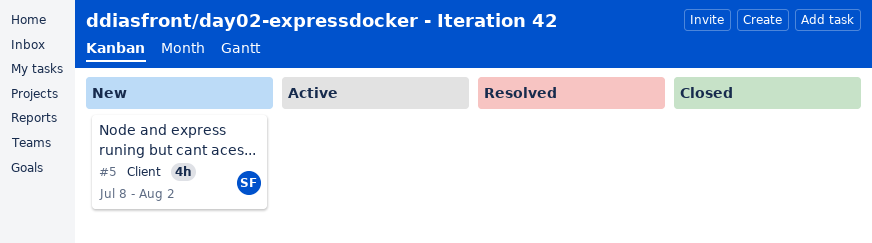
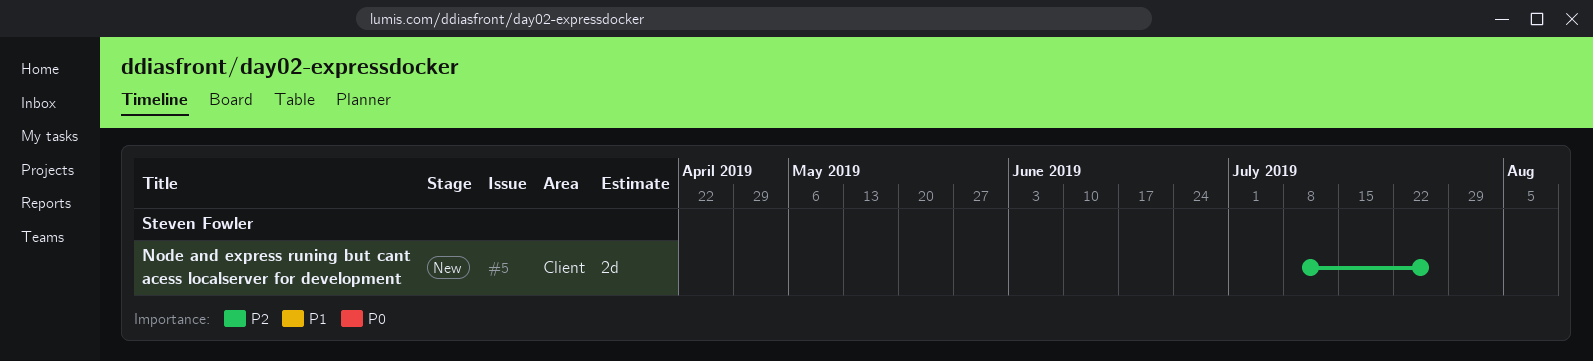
#5, estimate: 4h -> 2d
#5, due: Aug 2 -> Jul 26

